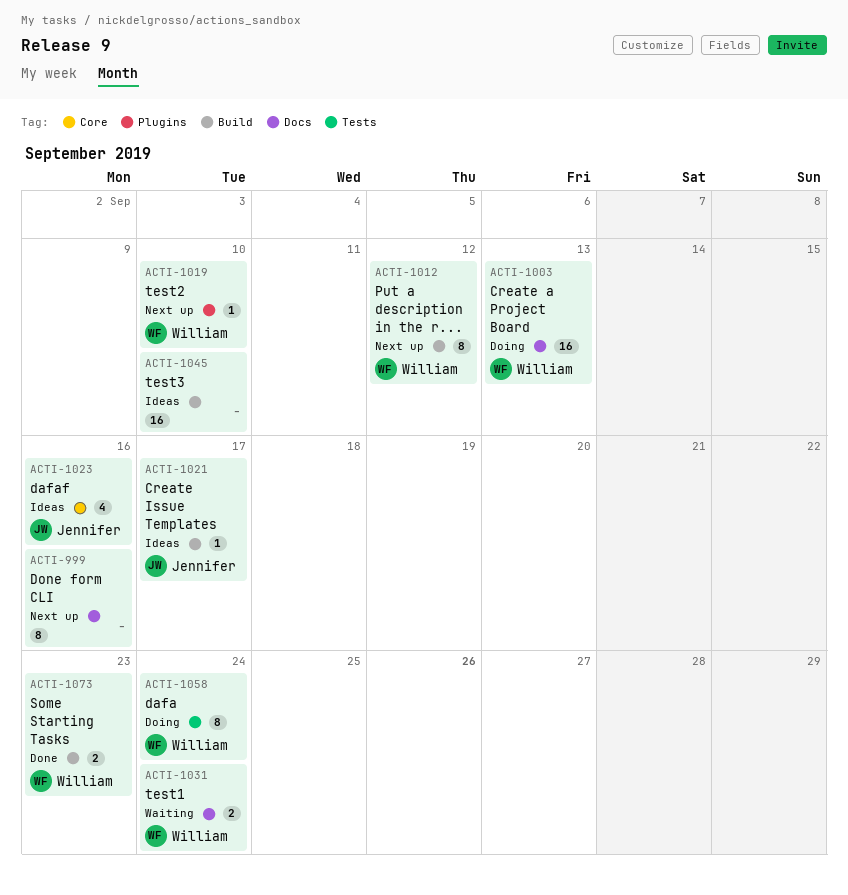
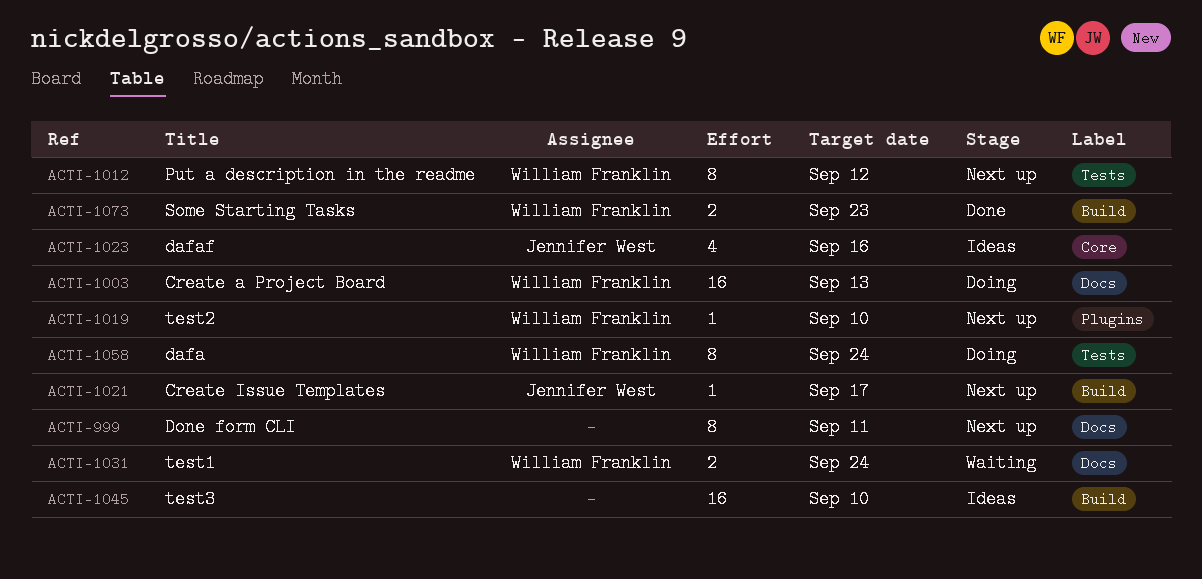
ACTI-999, due: Sep 16 -> Sep 11
ACTI-1012, label: Build -> Tests
ACTI-1021, status: Ideas -> Next up

